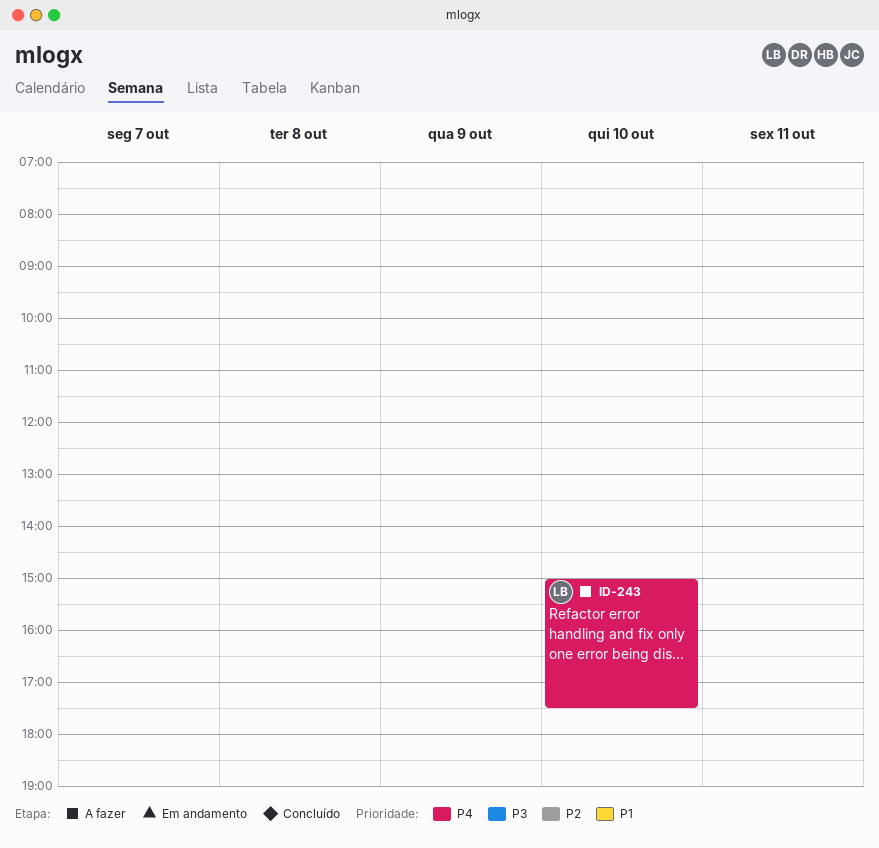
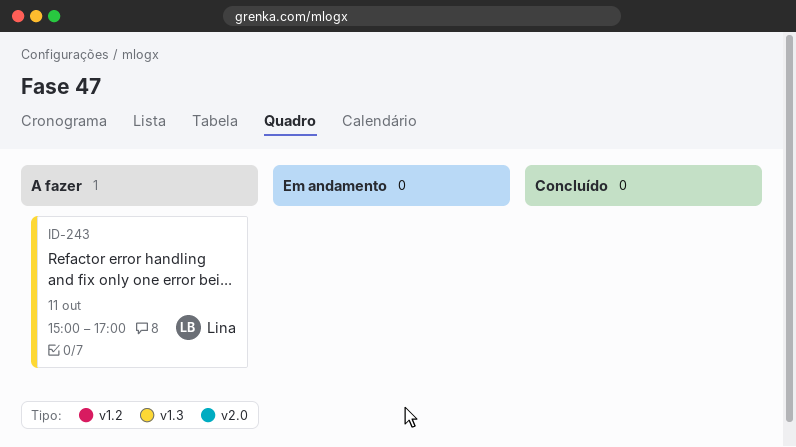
ID-243, day: Oct 10 -> Oct 11
ID-243, ends: 17:30 -> 17:00

